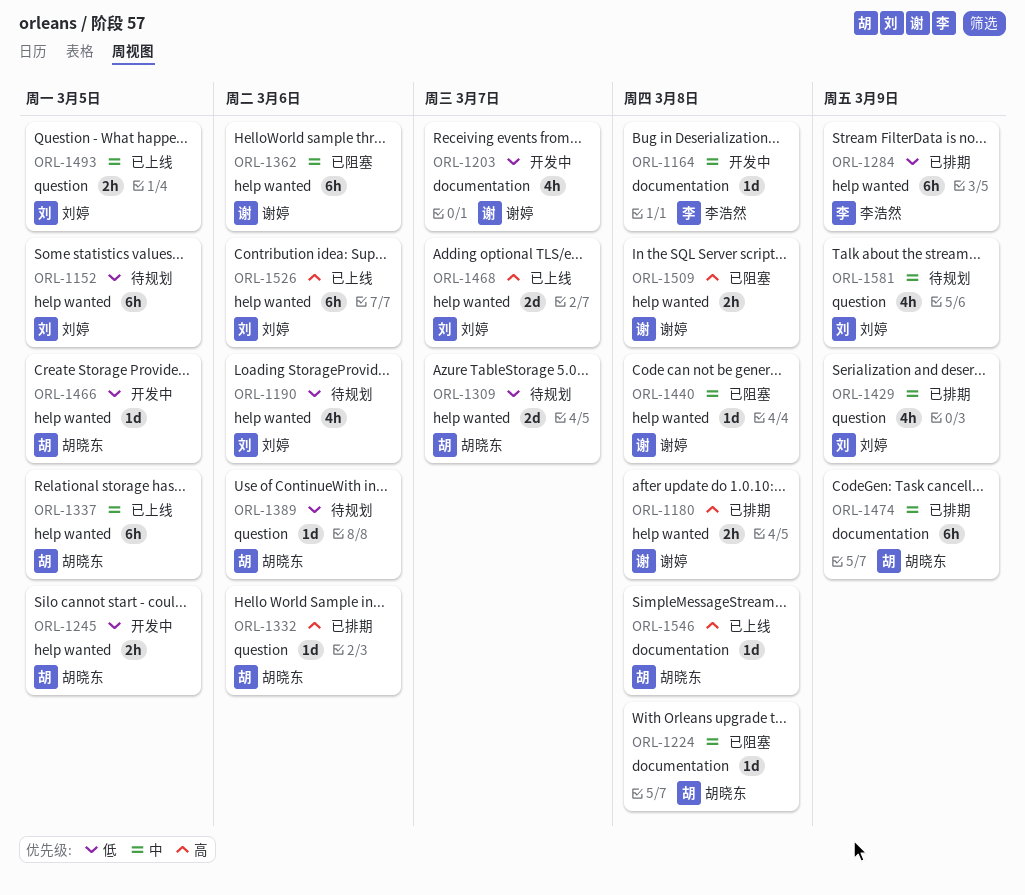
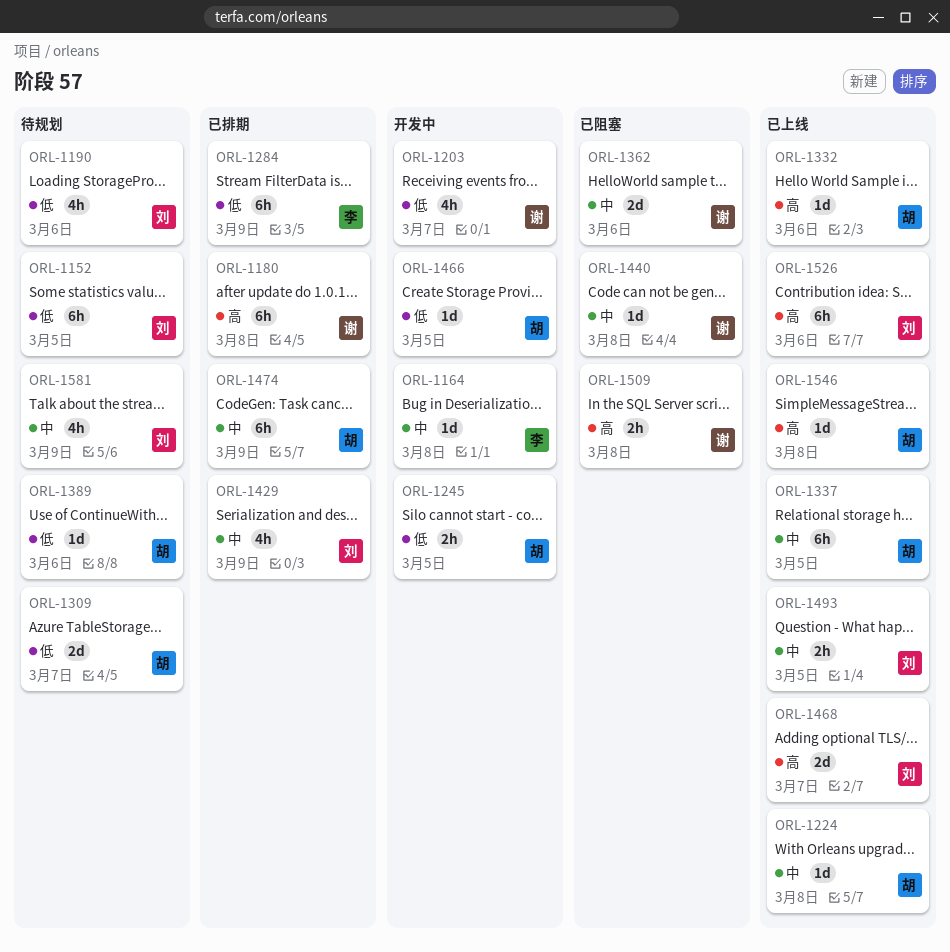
ORL-1180, estimate: 2h -> 6h
ORL-1224, status: 已阻塞 -> 已上线
ORL-1332, status: 已排期 -> 已上线
ORL-1362, estimate: 6h -> 2d

